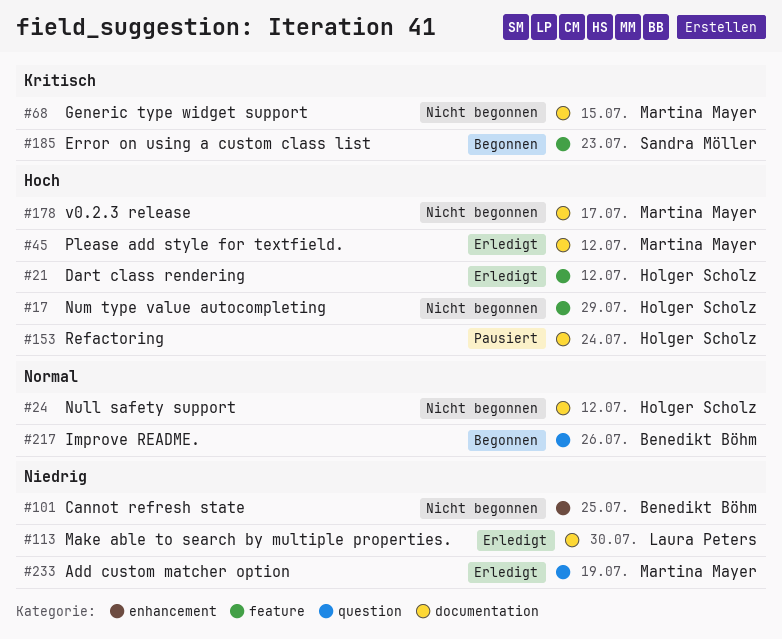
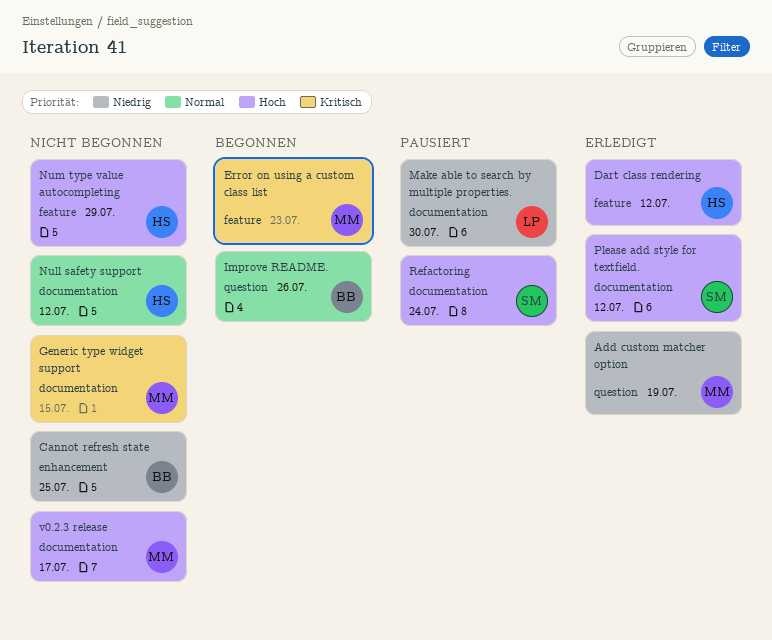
Error on using a custom class list, owner: Sandra Möller -> Martina Mayer
Make able to search by multiple properties., status: Erledigt -> Pausiert
Please add style for textfield., owner: Martina Mayer -> Sandra Möller
Refactoring, owner: Holger Scholz -> Sandra Möller

